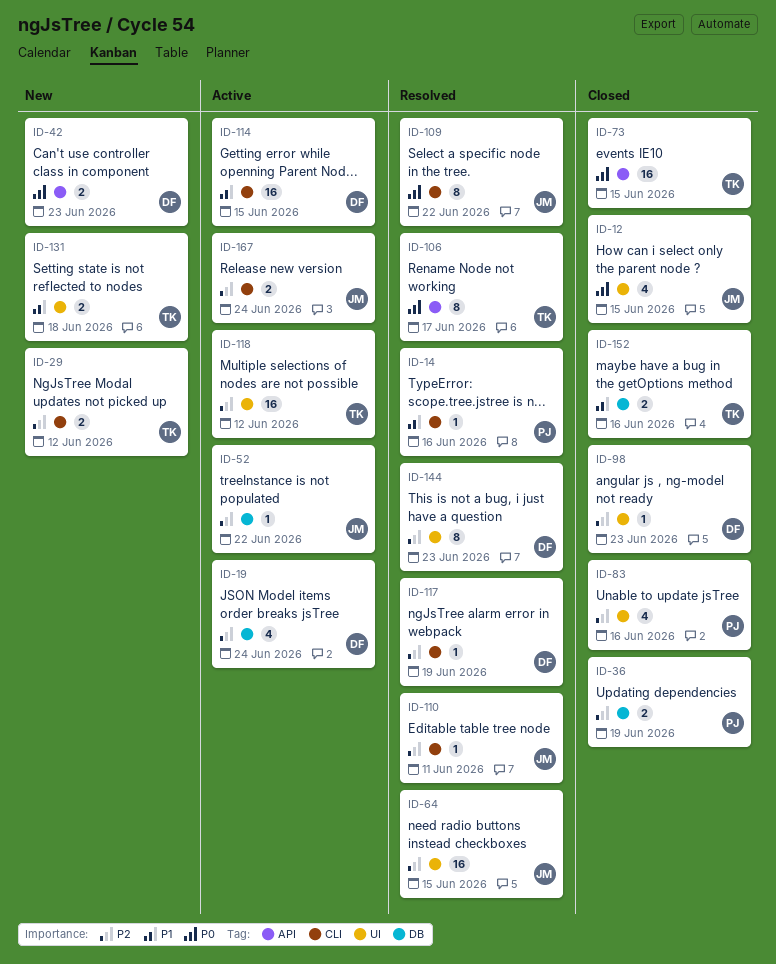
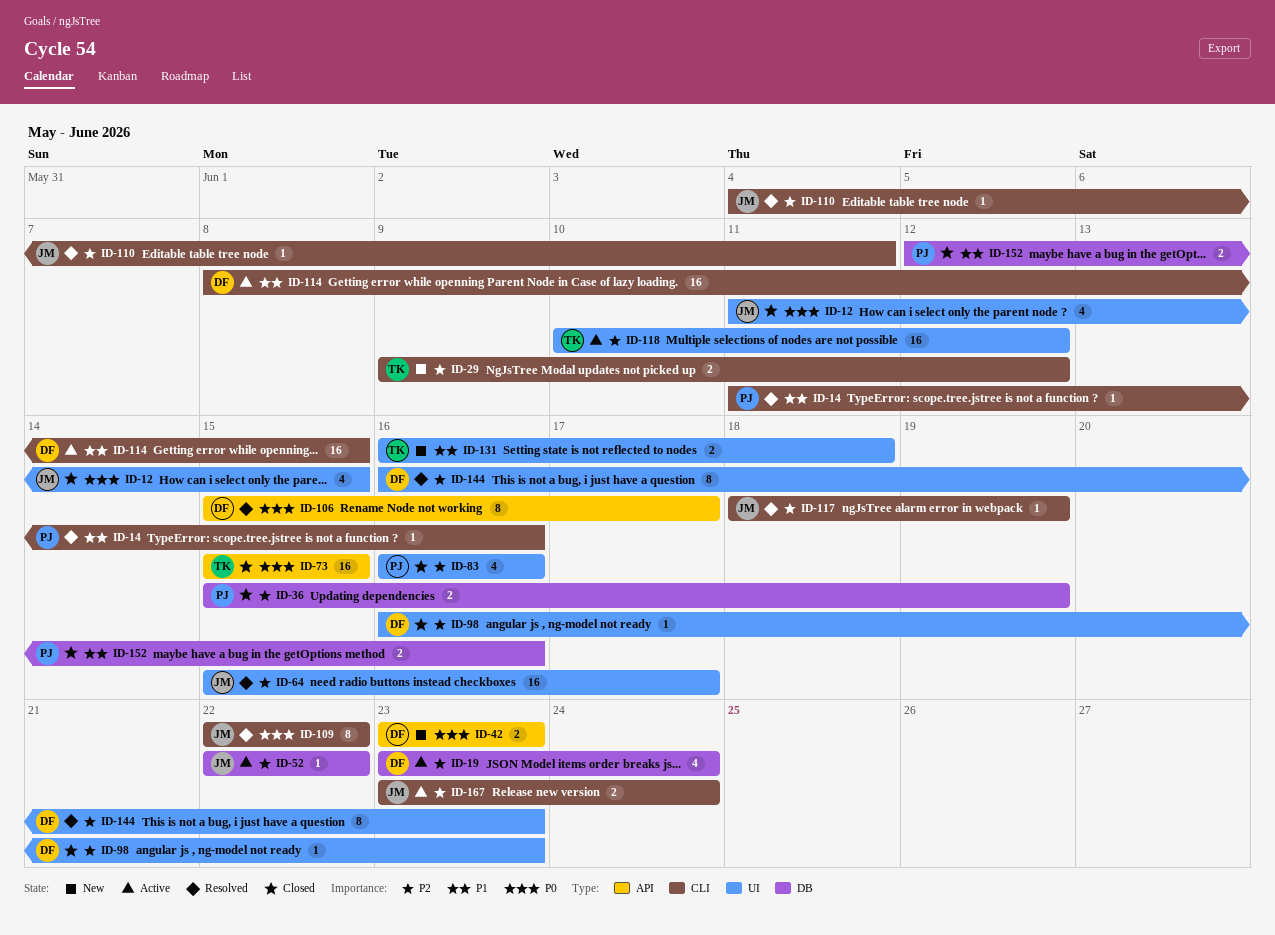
ID-64, due: Jun 15 -> Jun 17
ID-106, owner: TK -> DF
ID-117, owner: DF -> JM
ID-152, owner: TK -> PJ

